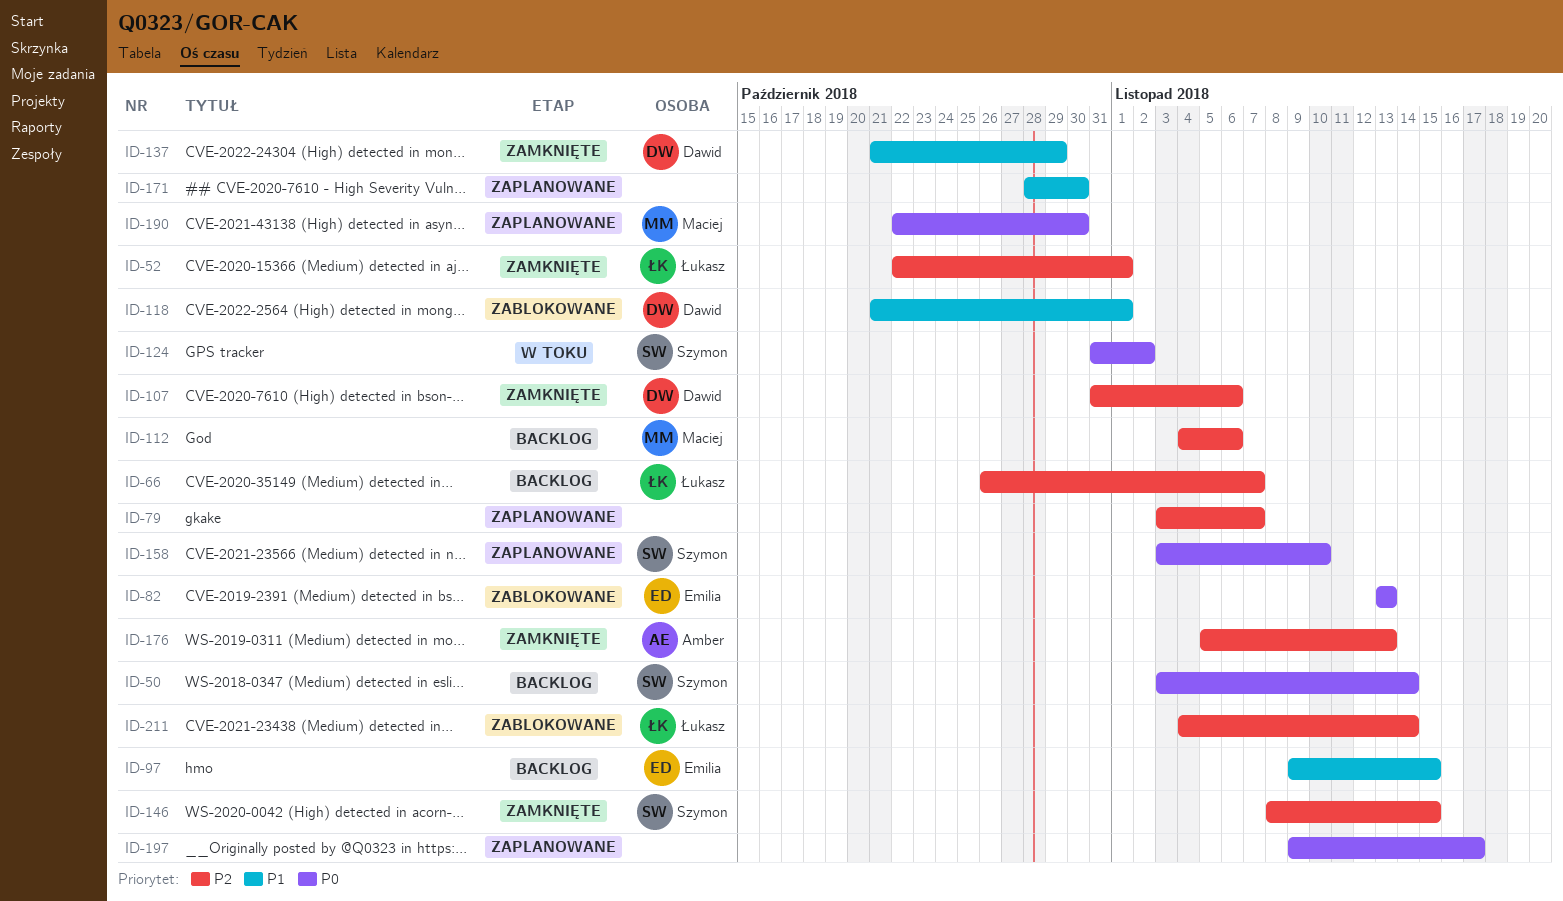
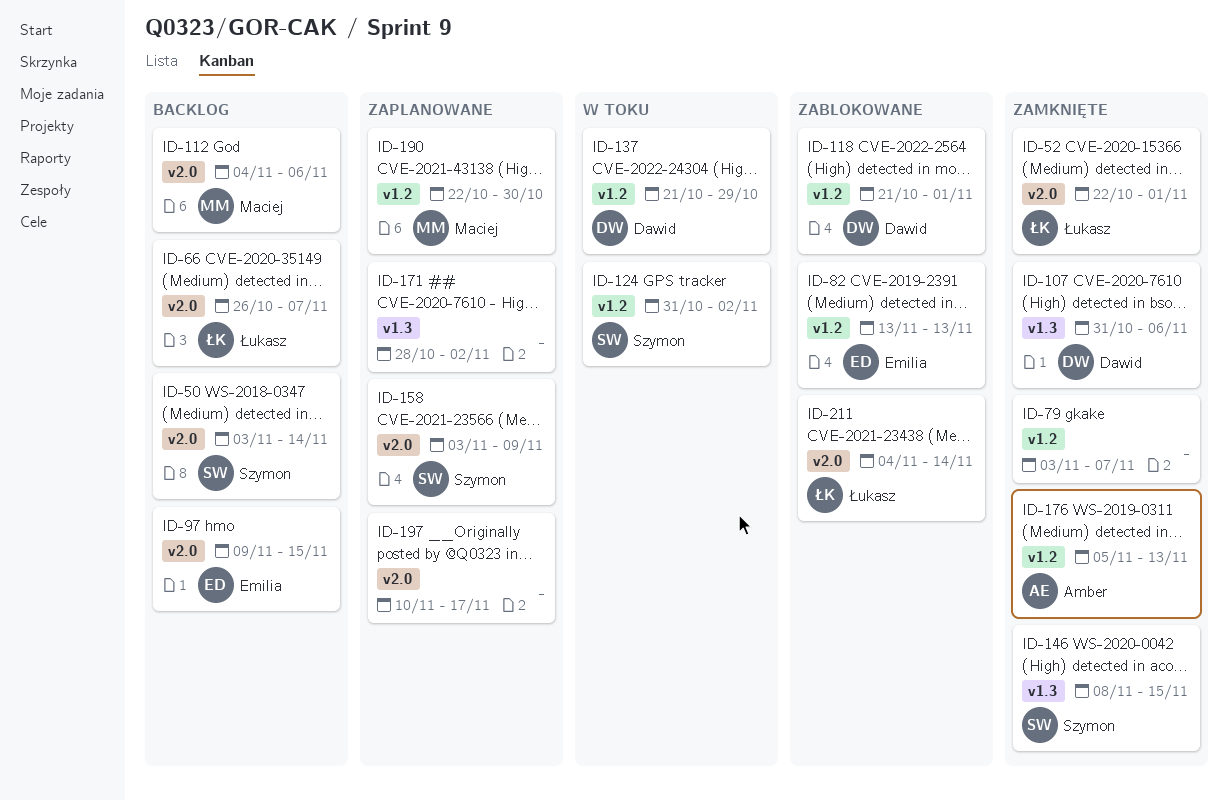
ID-79, status: Zaplanowane -> Zamknięte
ID-137, status: Zamknięte -> W toku
ID-158, due: Nov 10 -> Nov 9
ID-171, due: Oct 30 -> Nov 2
ID-197, start: Nov 9 -> Nov 10

